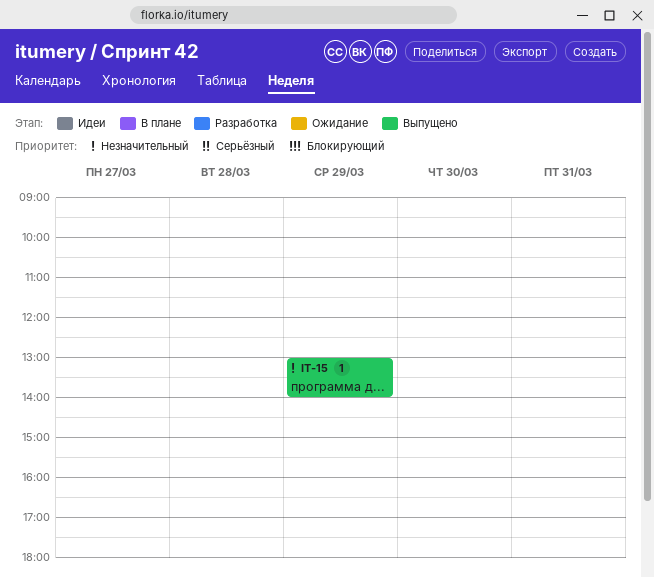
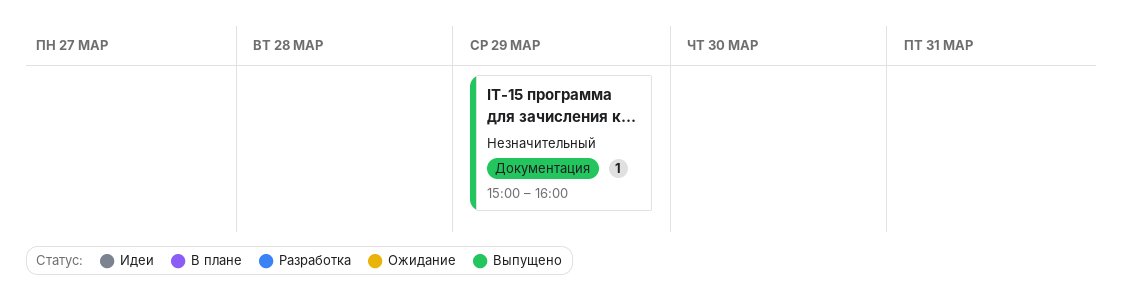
IT-15, begins: 13:00 -> 15:00
IT-15, ends: 14:00 -> 16:00

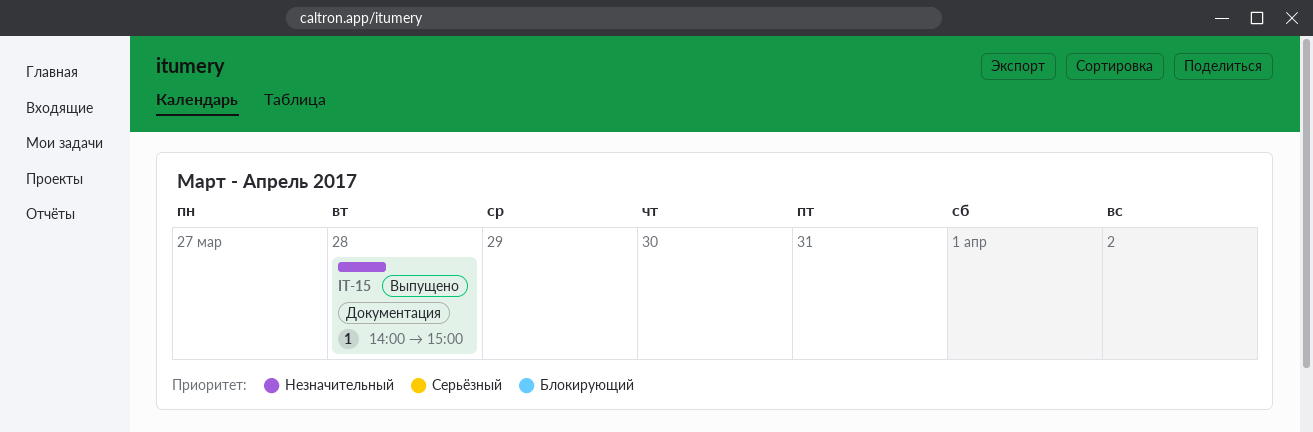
IT-15, day: Mar 29 -> Mar 28
IT-15, begins: 15:00 -> 14:00
IT-15, ends: 16:00 -> 15:00

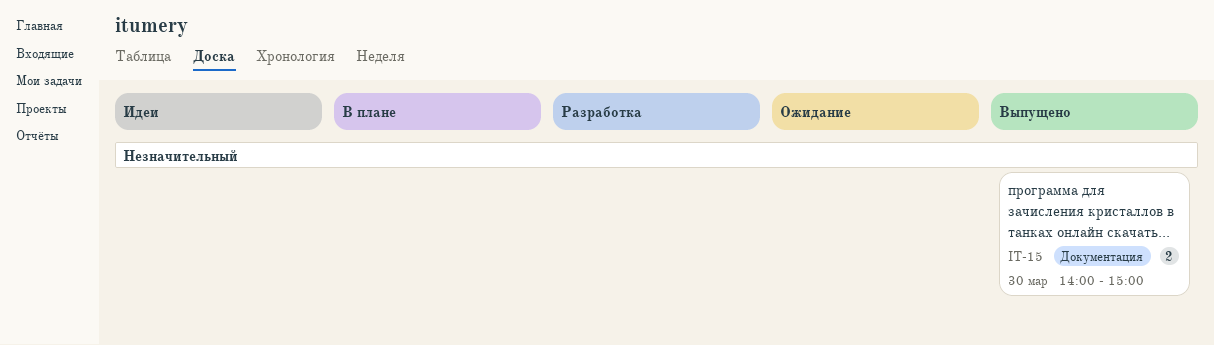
IT-15, estimate: 1 -> 2
IT-15, day: Mar 28 -> Mar 30

